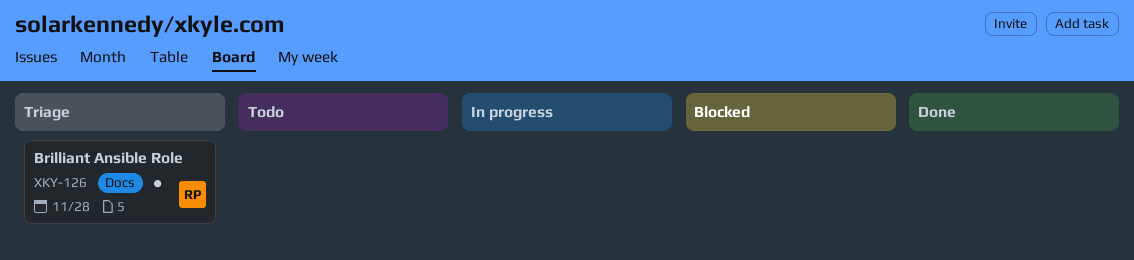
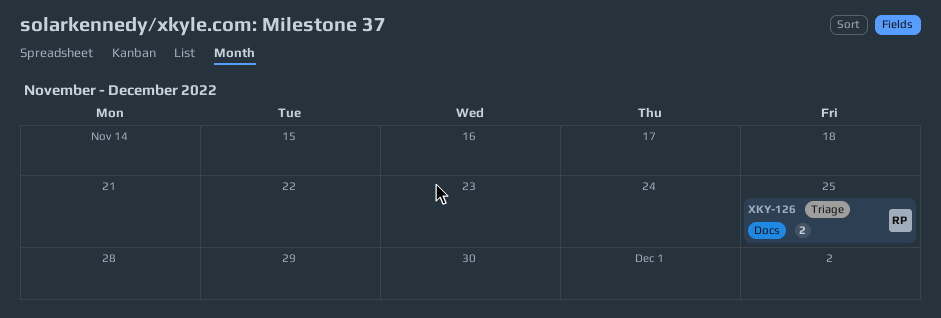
XKY-126, estimate: 1 -> 2
XKY-126, due: Nov 28 -> Nov 25

